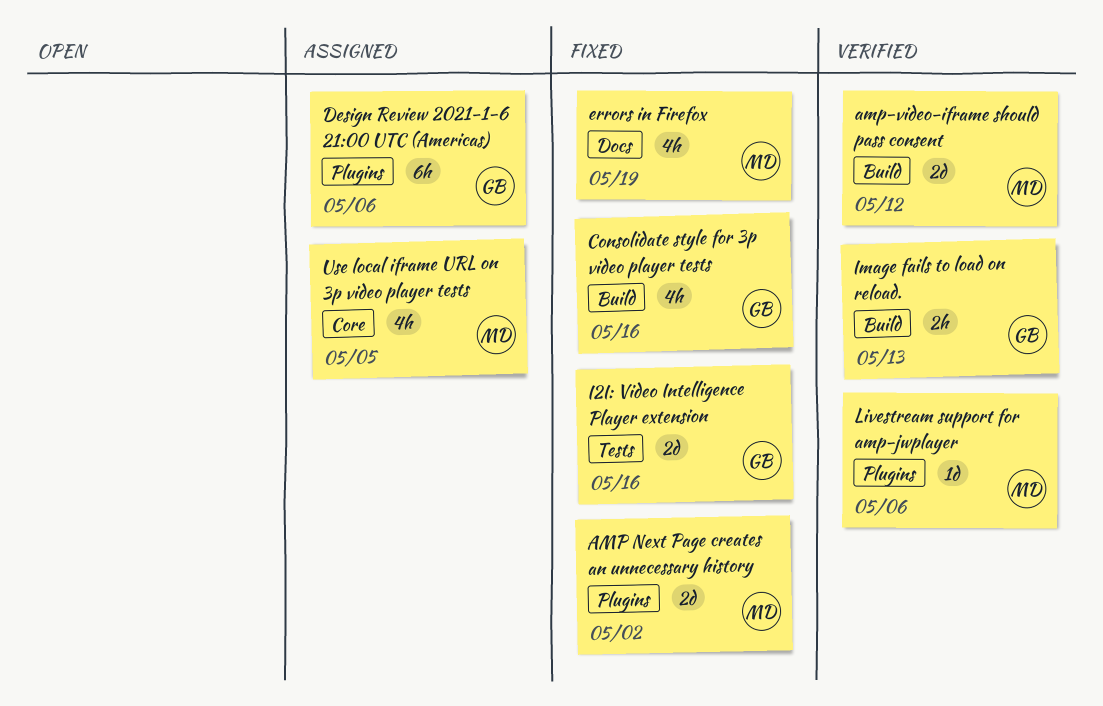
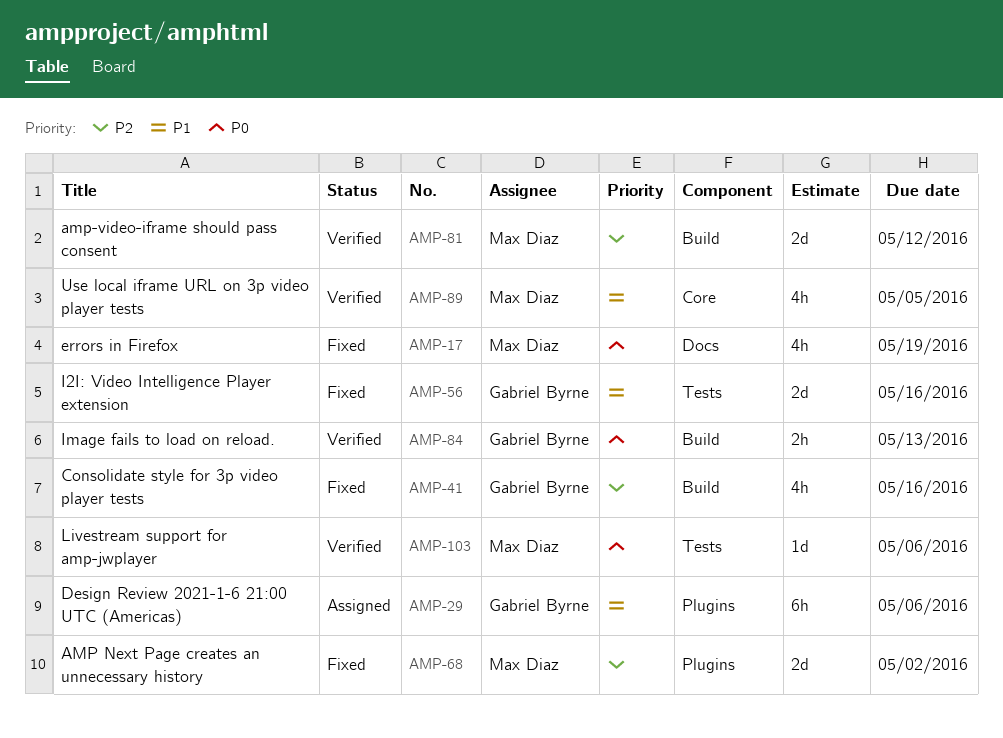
Livestream support for amp-jwplayer, label: Plugins -> Tests
Use local iframe URL on 3p video player tests, status: Assigned -> Verified

